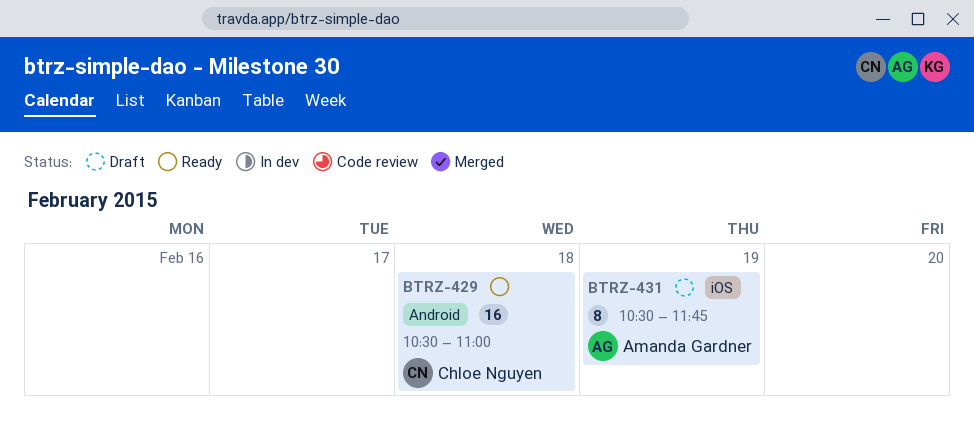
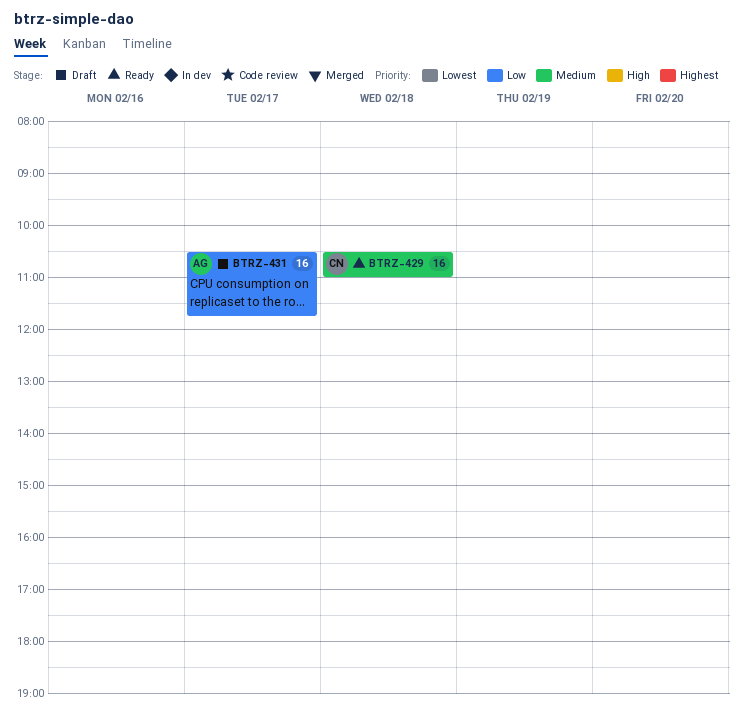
BTRZ-431, estimate: 8 -> 16
BTRZ-431, day: Feb 19 -> Feb 17

